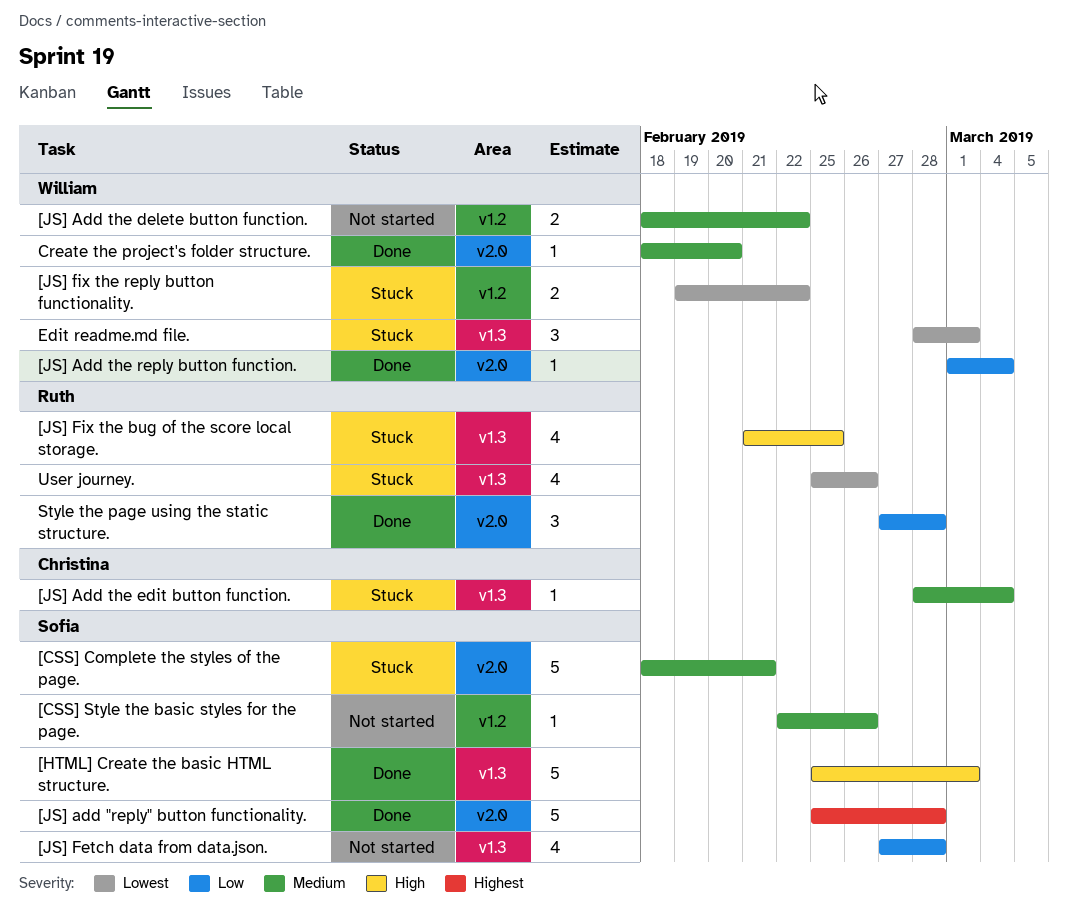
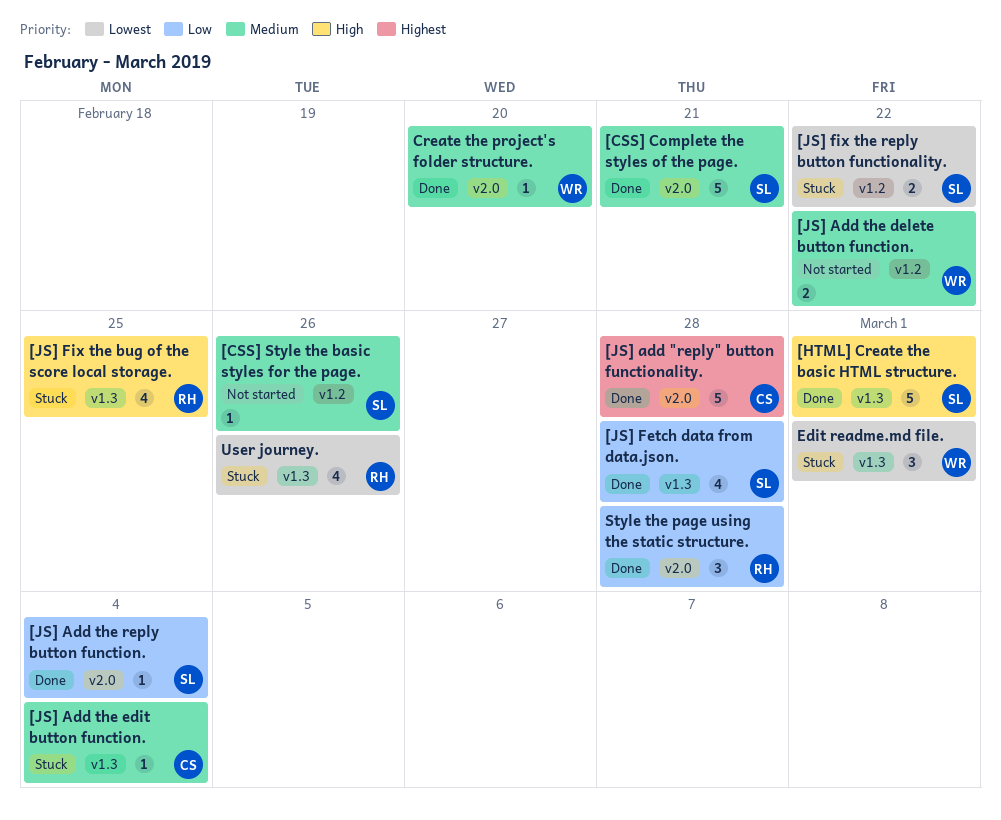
[CSS] Complete the styles of the page., status: Stuck -> Done
[JS] add "reply" button functionality., owner: Sofia -> Christina
[JS] Add the reply button function., owner: William -> Sofia
[JS] Fetch data from data.json., status: Not started -> Done
[JS] fix the reply button functionality., owner: William -> Sofia

